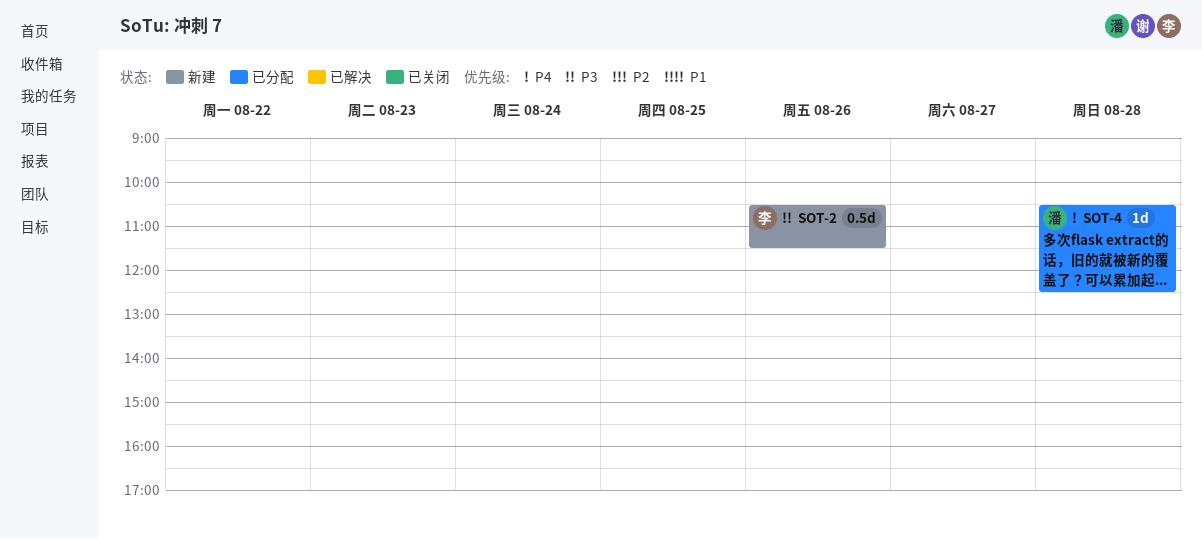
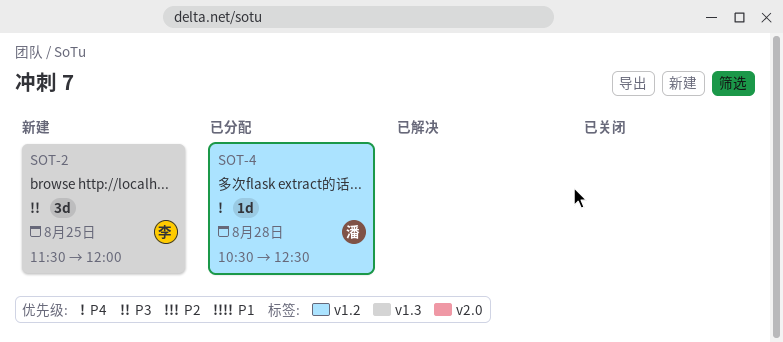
SOT-2, estimate: 0.5d -> 3d
SOT-2, day: Aug 26 -> Aug 25
SOT-2, begins: 10:30 -> 11:30
SOT-2, ends: 11:30 -> 12:00

